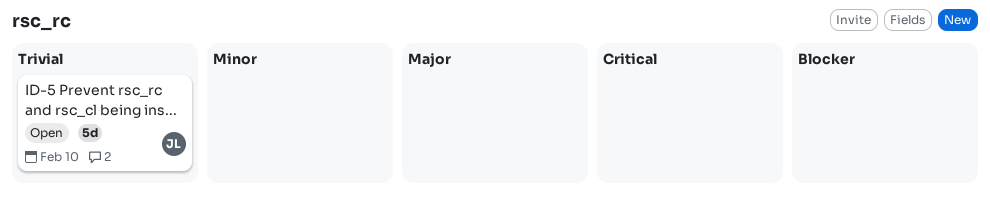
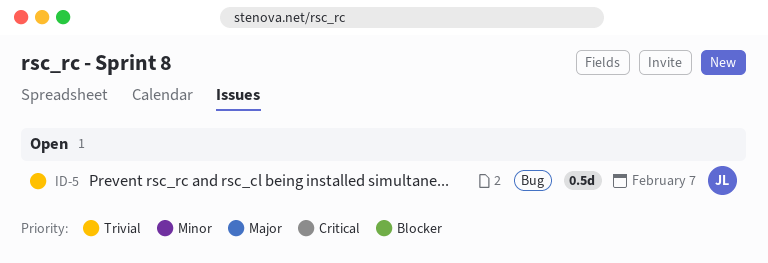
ID-5, estimate: 5d -> 0.5d
ID-5, due: Feb 10 -> Feb 7

